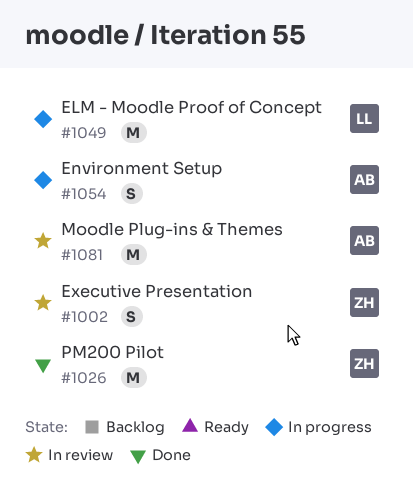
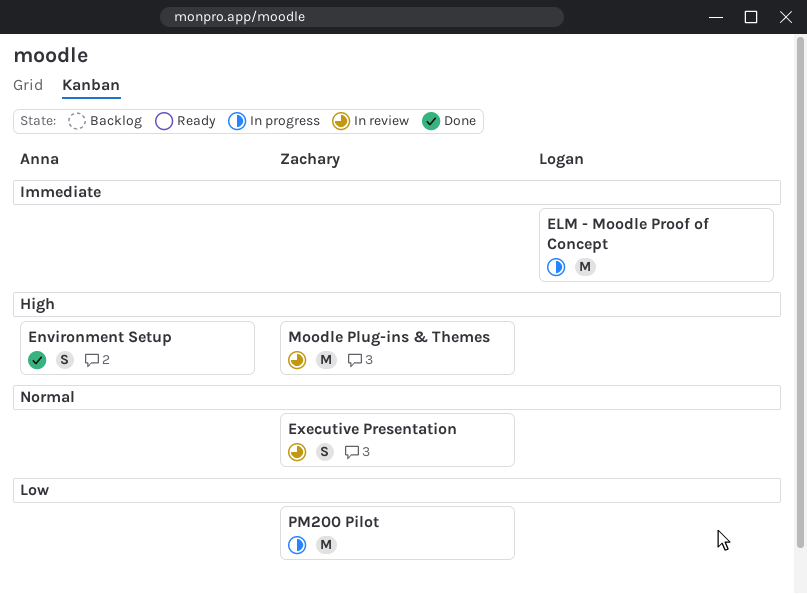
Environment Setup, status: In progress -> Done
Moodle Plug-ins & Themes, owner: Anna -> Zachary
PM200 Pilot, status: Done -> In progress

